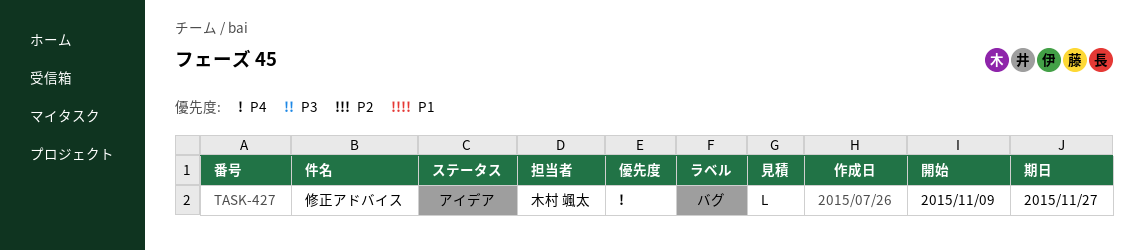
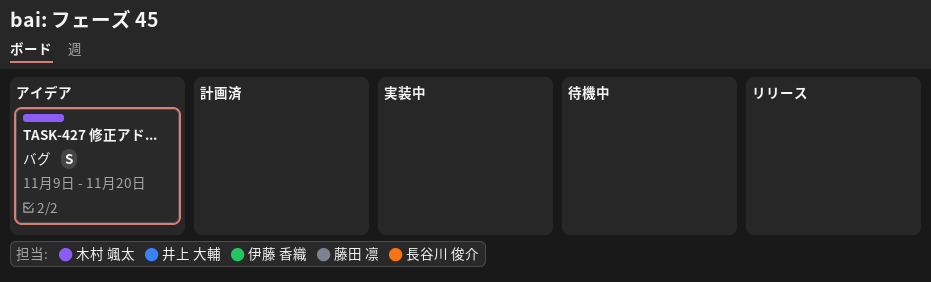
TASK-427, estimate: L -> S
TASK-427, due: Nov 27 -> Nov 20

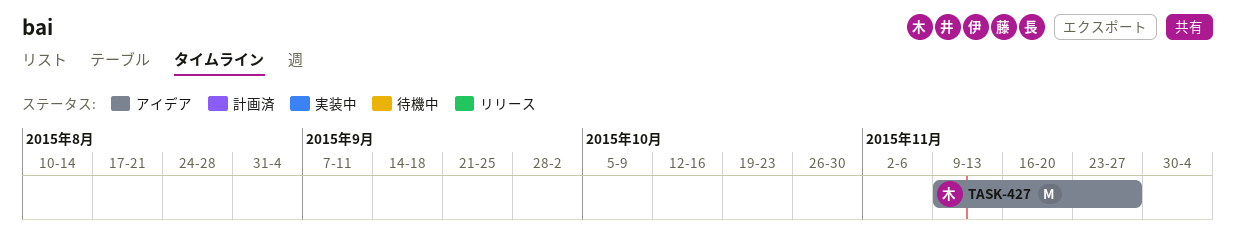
TASK-427, estimate: S -> M
TASK-427, due: Nov 20 -> Nov 27

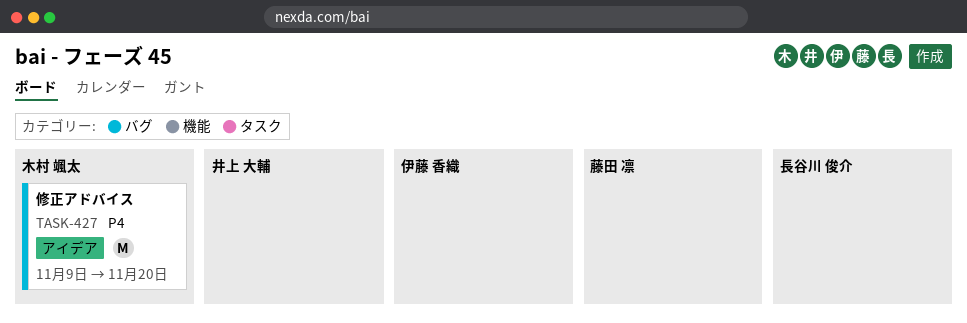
TASK-427, due: Nov 27 -> Nov 20

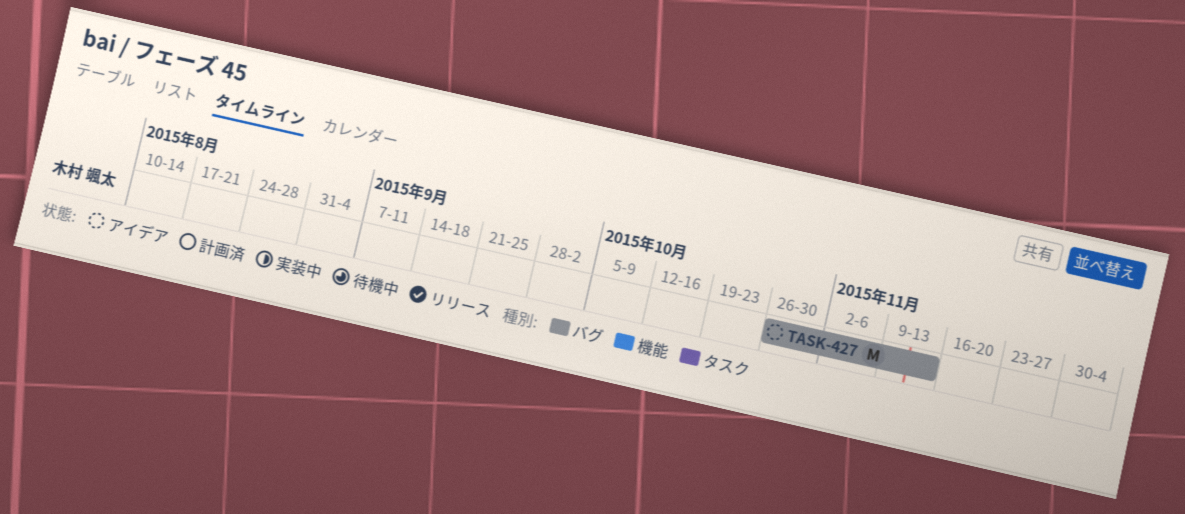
TASK-427, start: Nov 9 -> Oct 26
TASK-427, due: Nov 20 -> Nov 13

